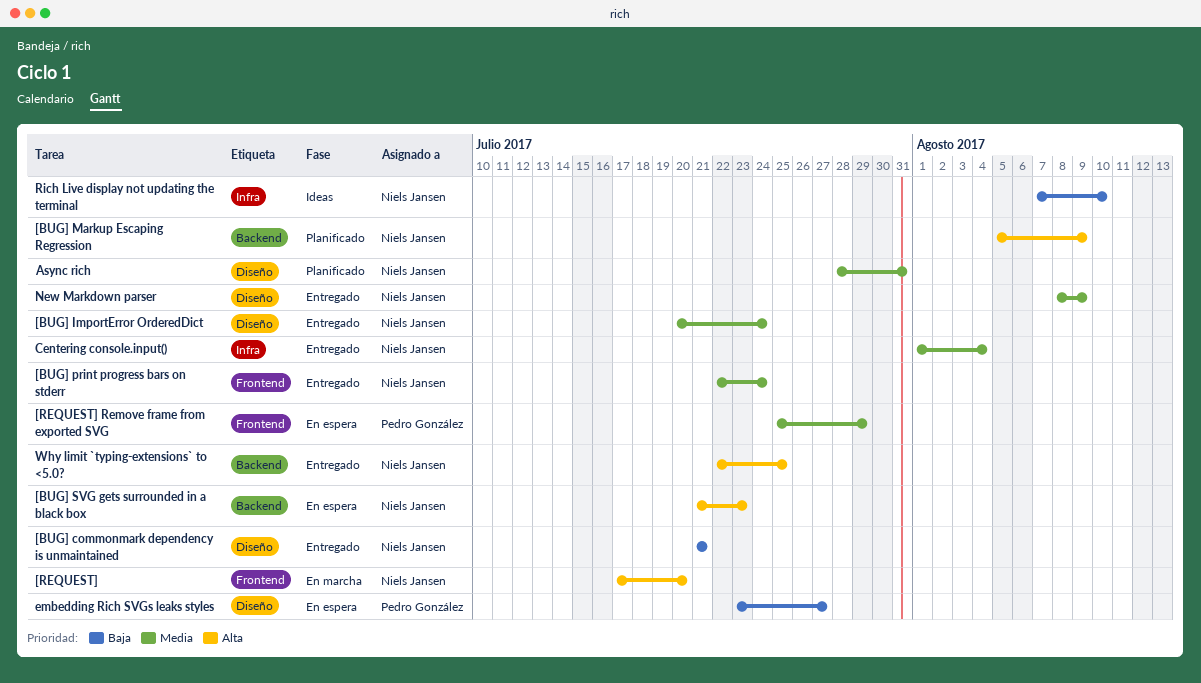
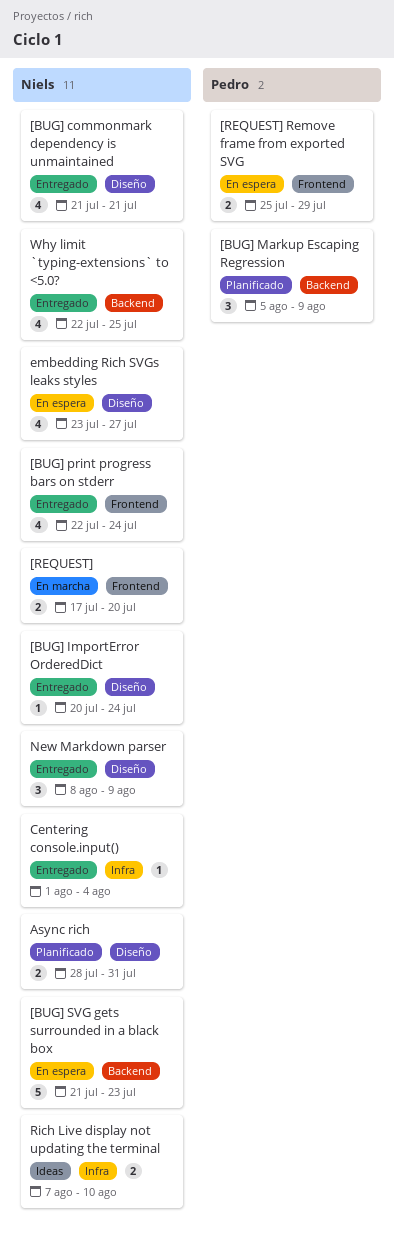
[BUG] Markup Escaping Regression, owner: Niels Jansen -> Pedro González
embedding Rich SVGs leaks styles, owner: Pedro González -> Niels Jansen

